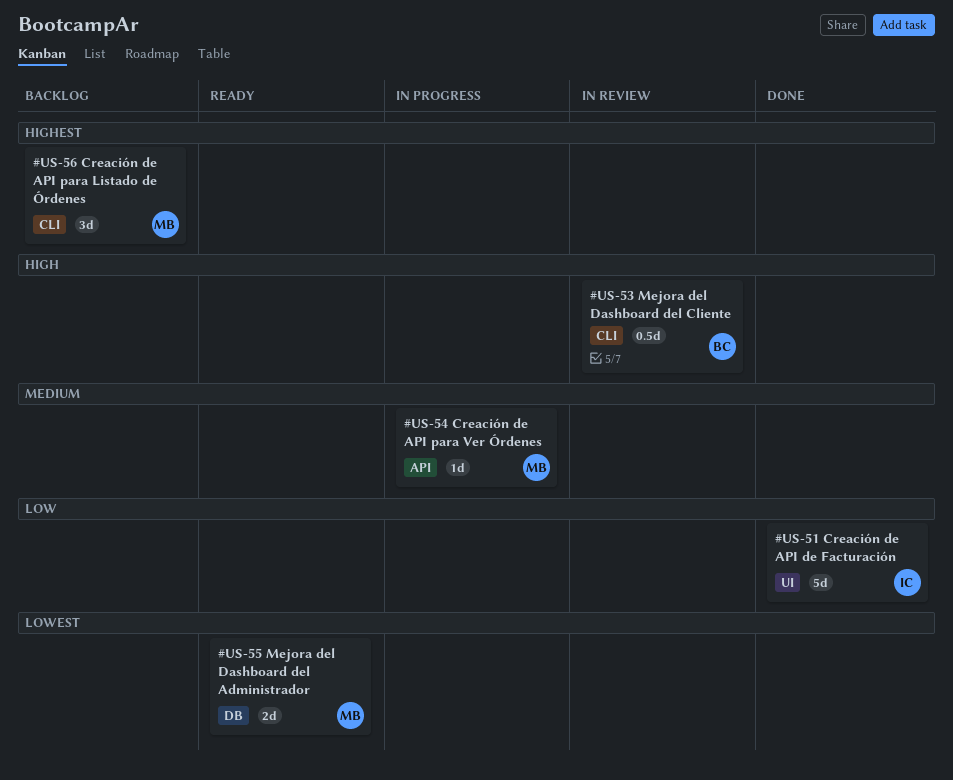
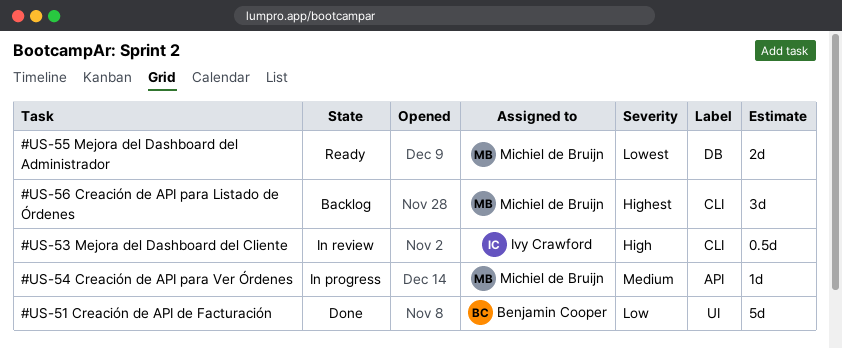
#US-51 Creación de API de Facturación, owner: Ivy Crawford -> Benjamin Cooper
#US-53 Mejora del Dashboard del Cliente, owner: Benjamin Cooper -> Ivy Crawford

